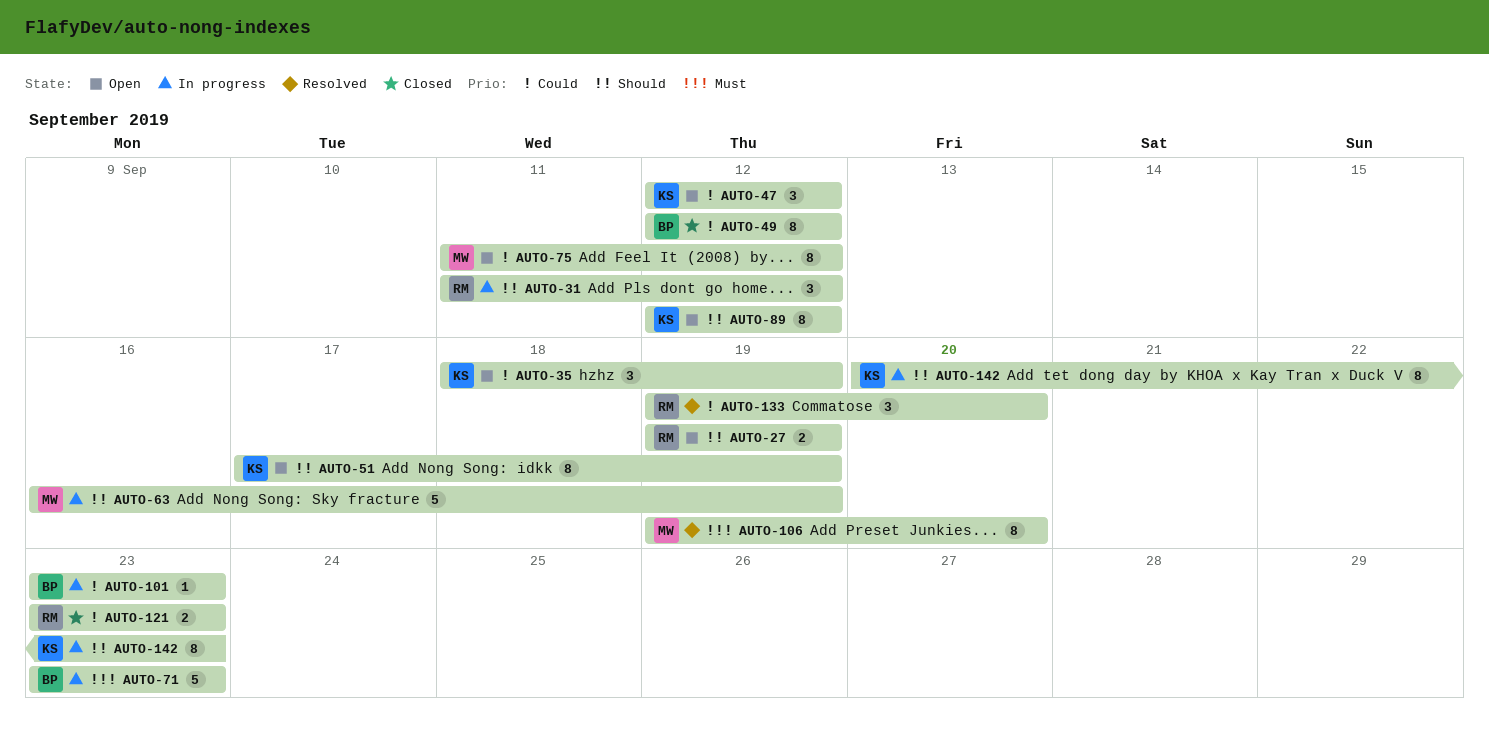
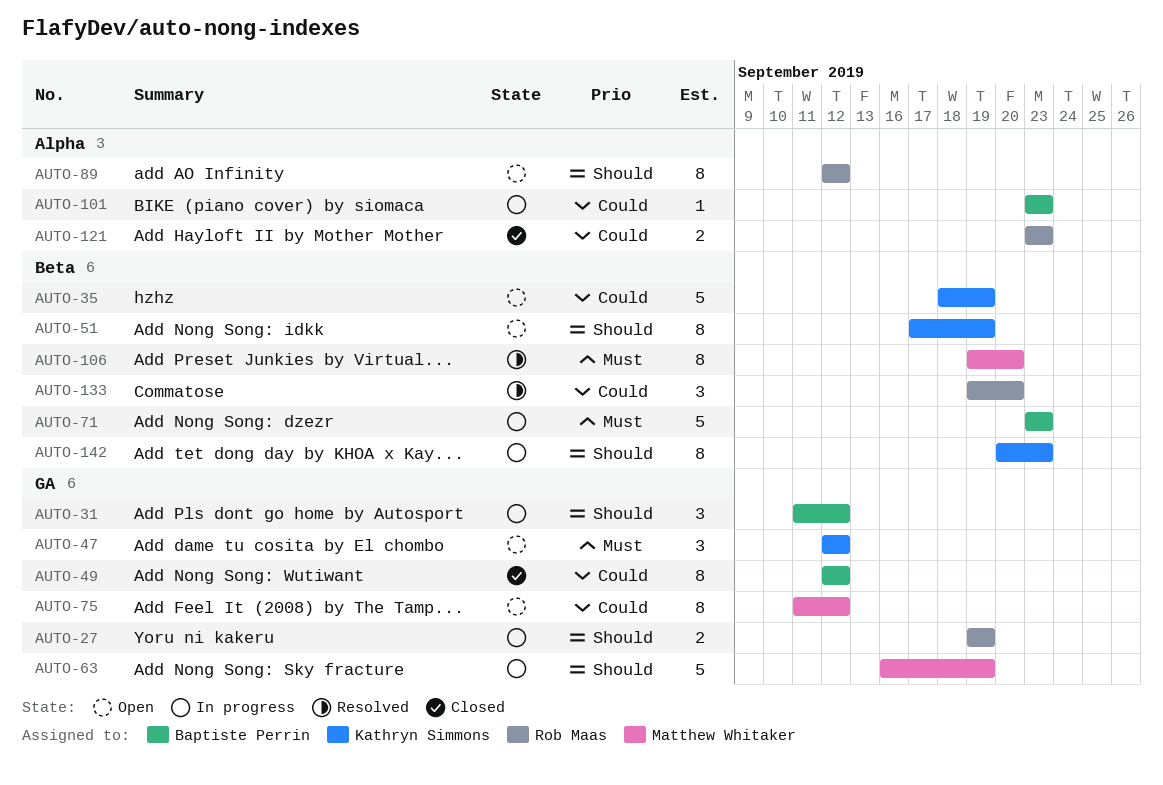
AUTO-27, status: Open -> In progress
AUTO-31, owner: Rob Maas -> Baptiste Perrin
AUTO-35, estimate: 3 -> 5
AUTO-47, priority: Could -> Must
AUTO-89, owner: Kathryn Simmons -> Rob Maas

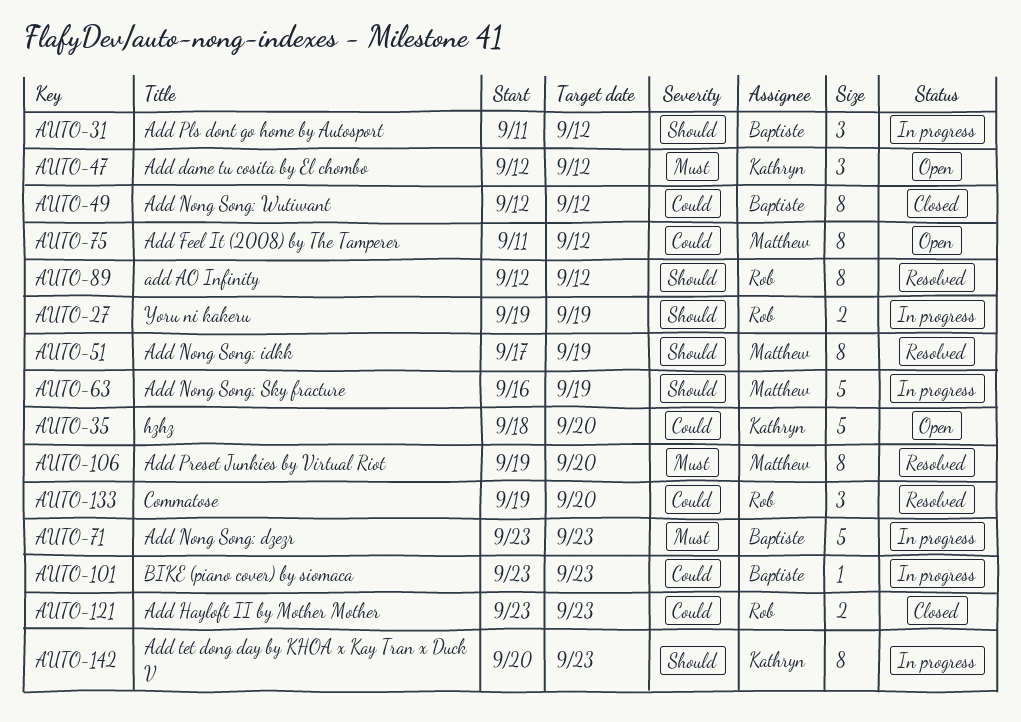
AUTO-35, due: Sep 19 -> Sep 20
AUTO-51, status: Open -> Resolved
AUTO-51, owner: Kathryn Simmons -> Matthew Whitaker
AUTO-89, status: Open -> Resolved

